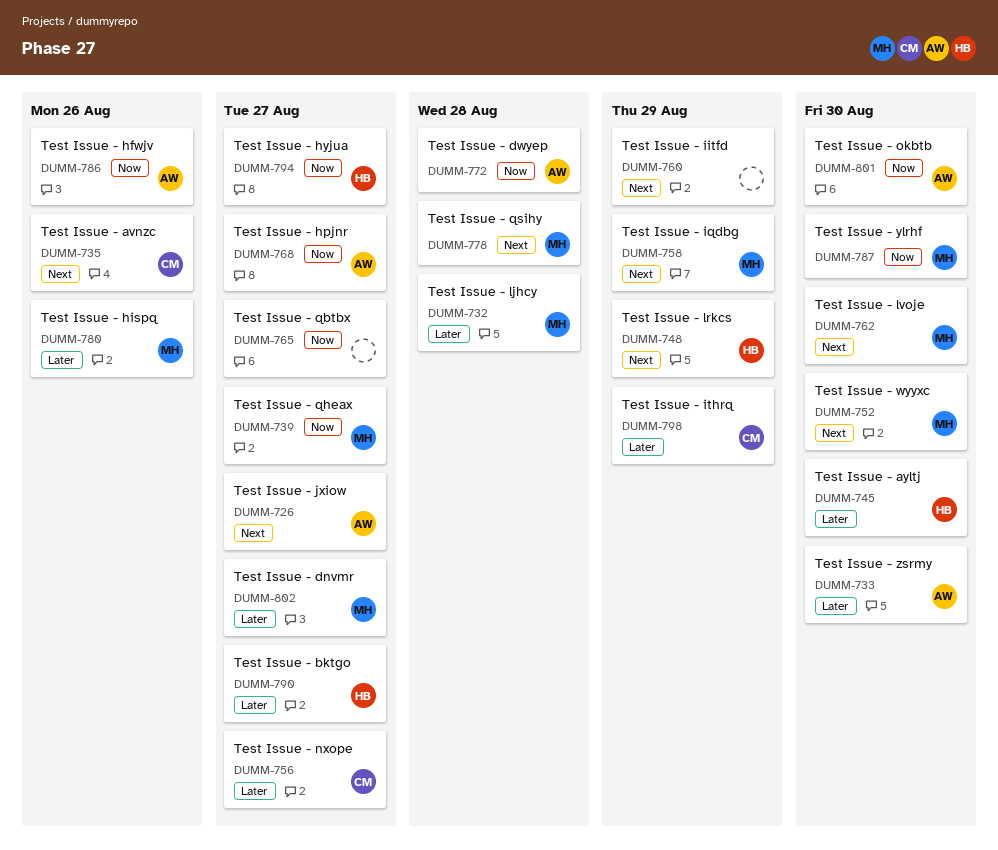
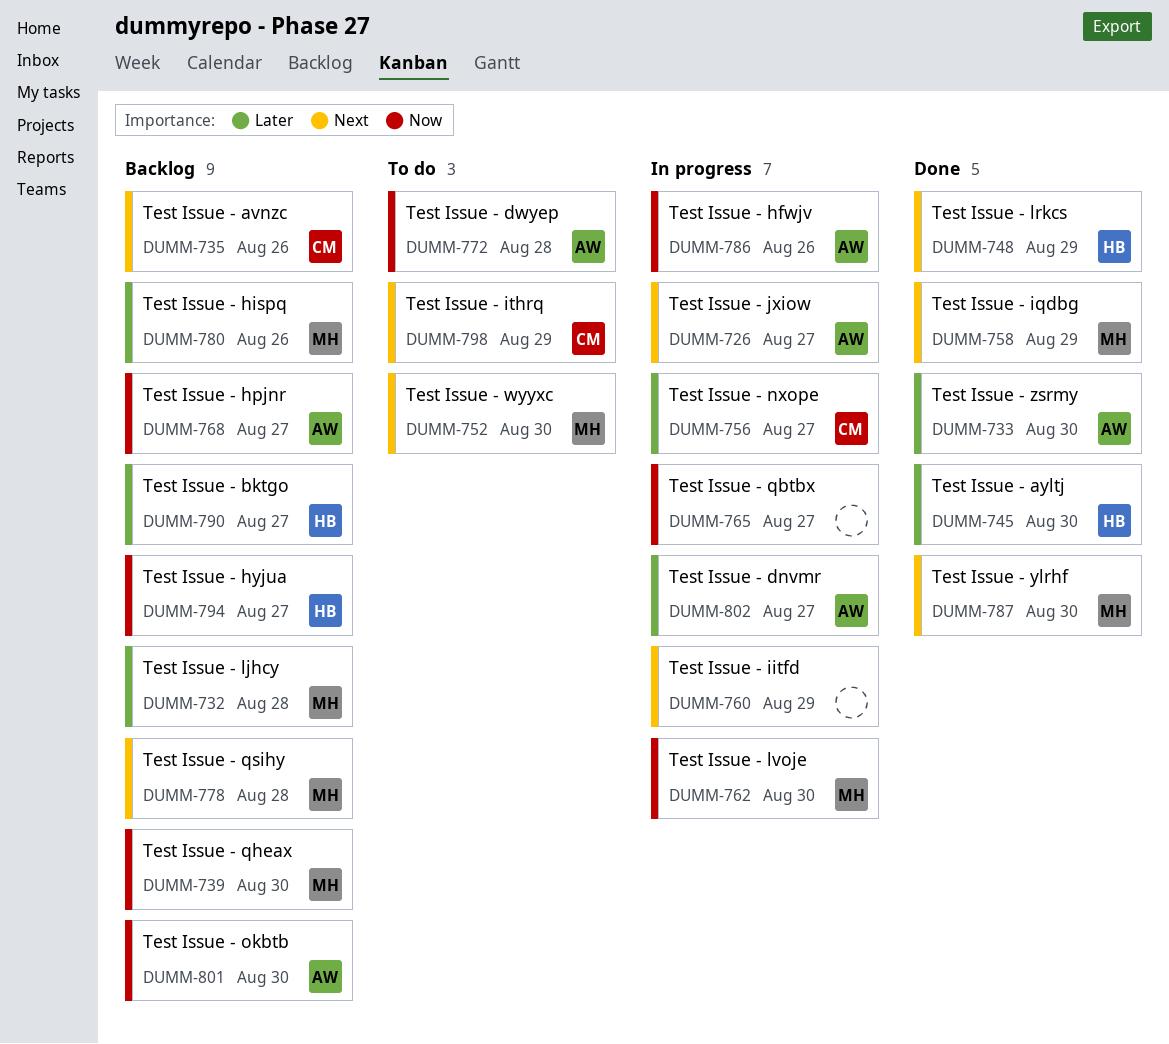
DUMM-739, due: Aug 27 -> Aug 30
DUMM-762, priority: Next -> Now
DUMM-787, priority: Now -> Next
DUMM-798, priority: Later -> Next
DUMM-802, owner: MH -> AW

